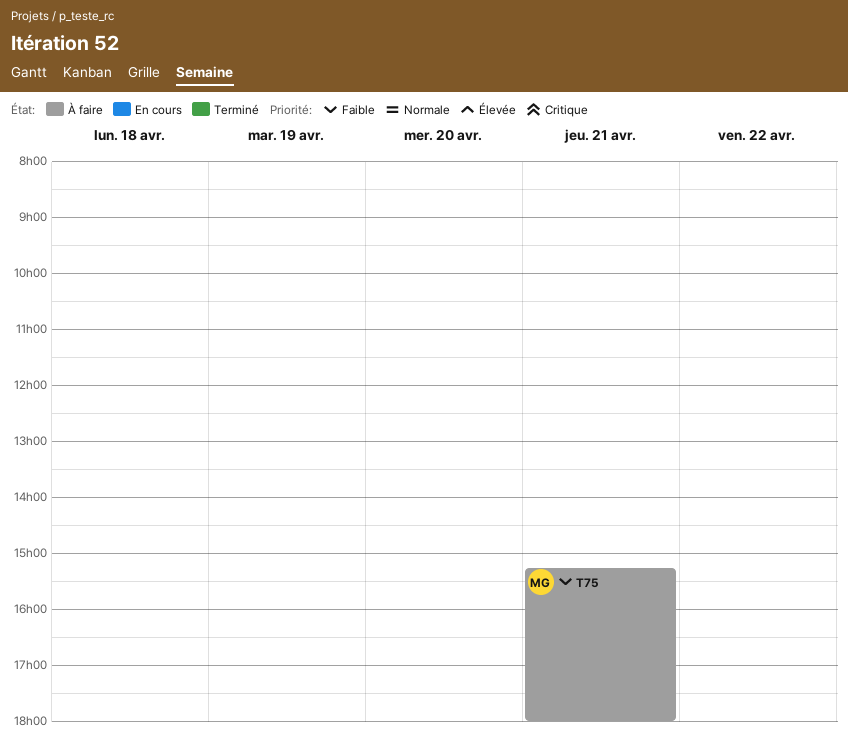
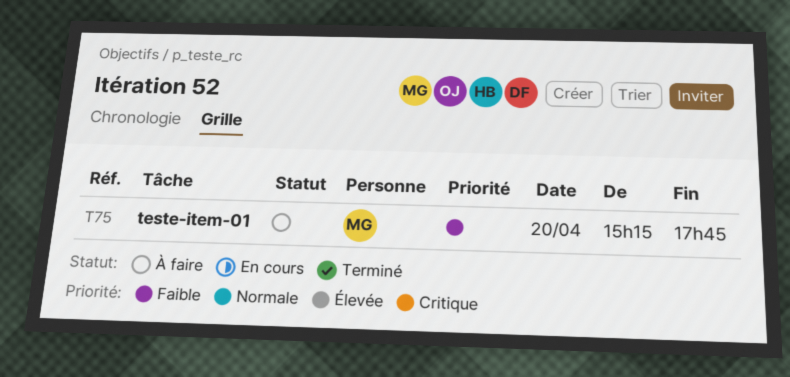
T75, day: Apr 21 -> Apr 20
T75, ends: 18:00 -> 17:45

